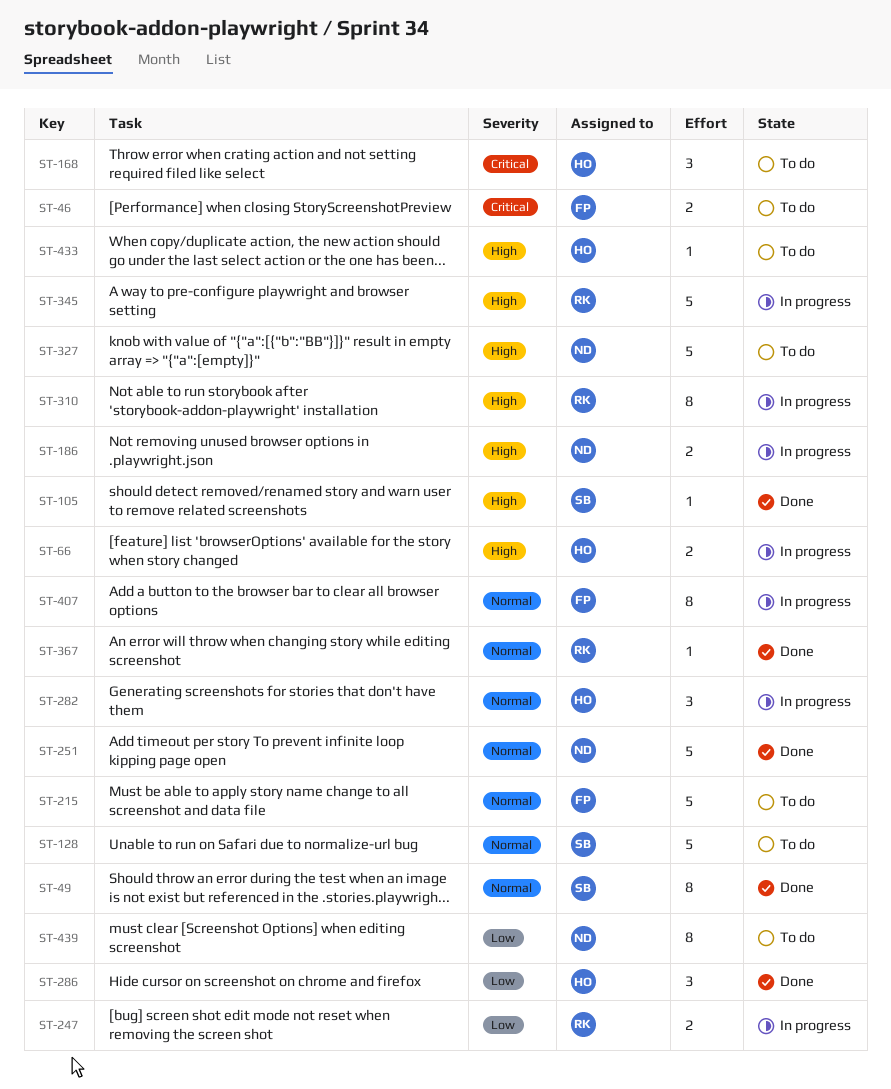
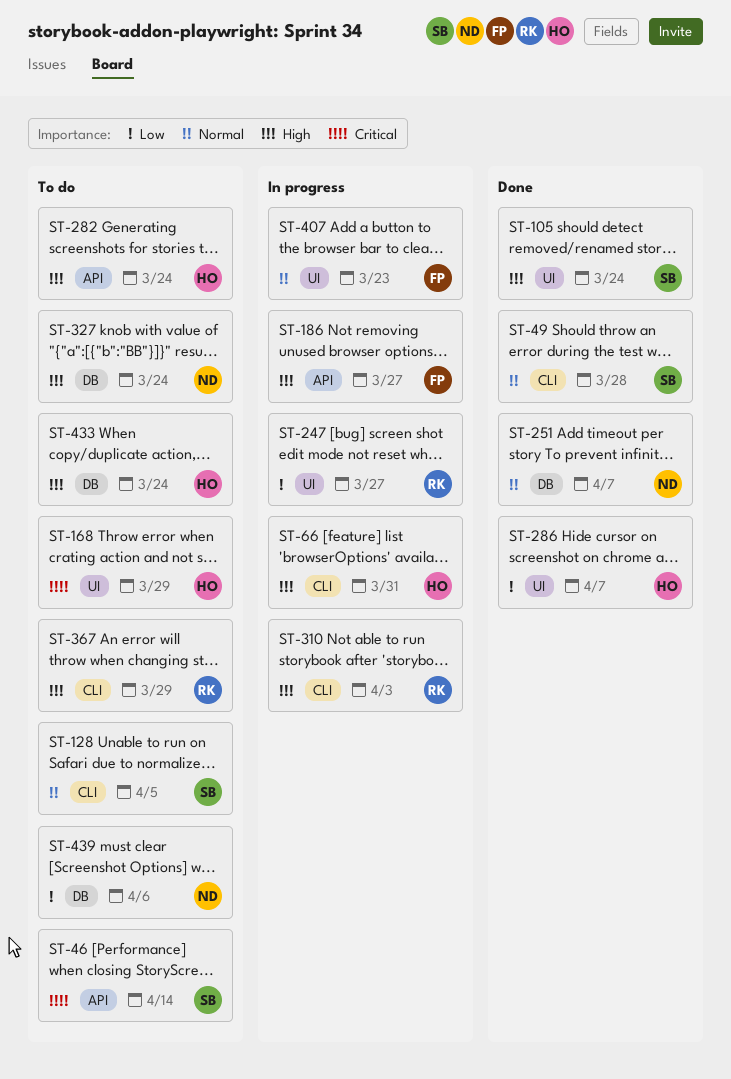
ST-46, owner: FP -> SB
ST-186, owner: ND -> FP
ST-215: present -> none
ST-282, status: In progress -> To do
ST-282, priority: Normal -> High
ST-345: present -> none
ST-367, status: Done -> To do
ST-367, priority: Normal -> High

